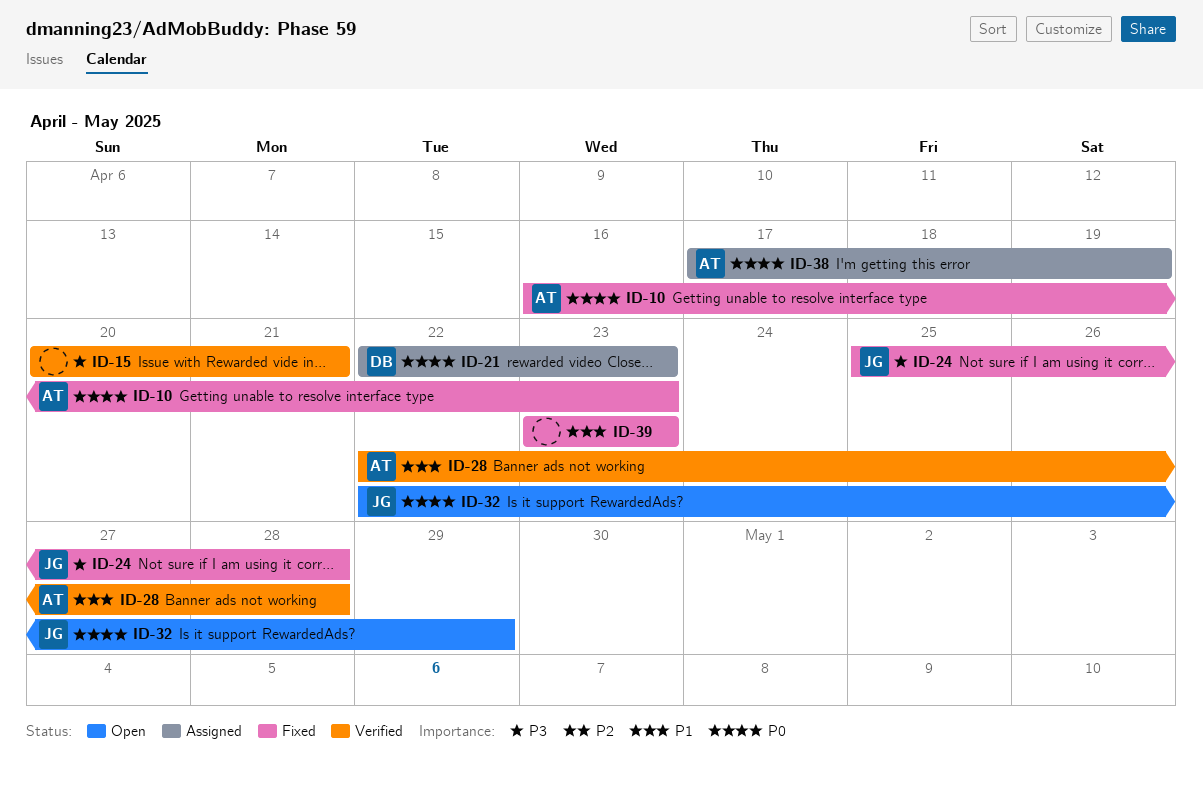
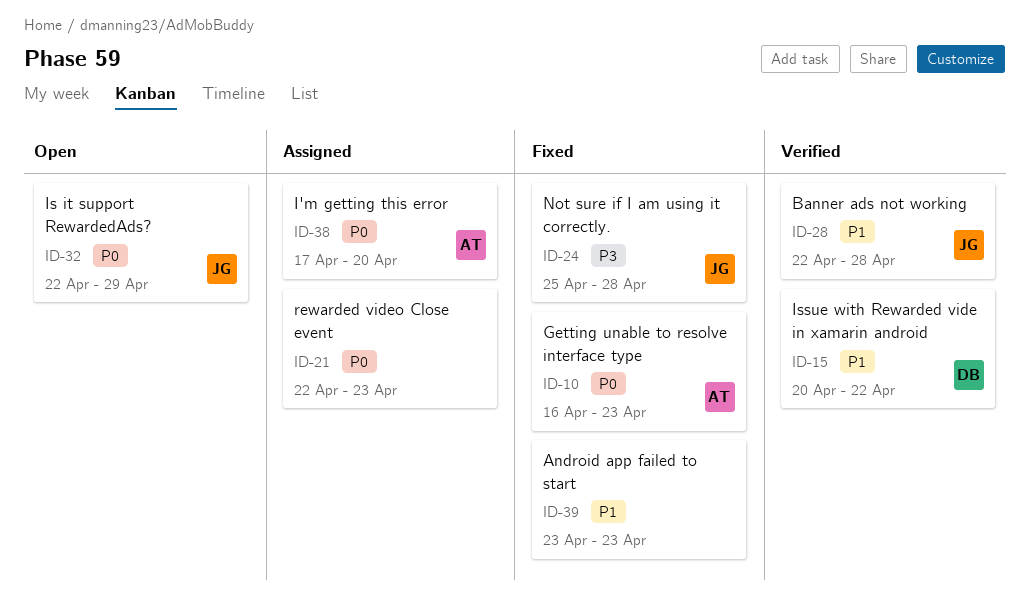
ID-15, owner: none -> DB
ID-15, priority: P3 -> P1
ID-15, due: Apr 21 -> Apr 22
ID-21, owner: DB -> none
ID-28, owner: AT -> JG
ID-38, due: Apr 19 -> Apr 20

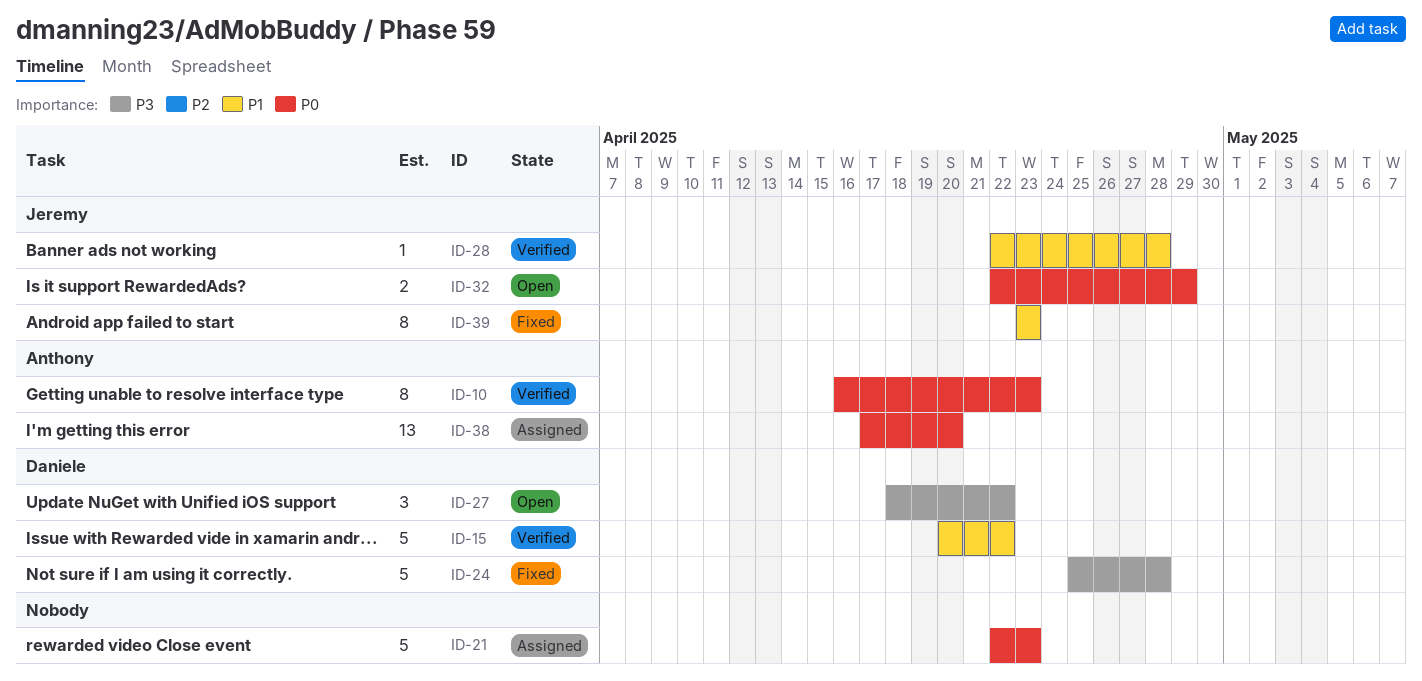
ID-10, status: Fixed -> Verified
ID-24, owner: Jeremy -> Daniele
ID-27: none -> present
ID-39, owner: none -> Jeremy

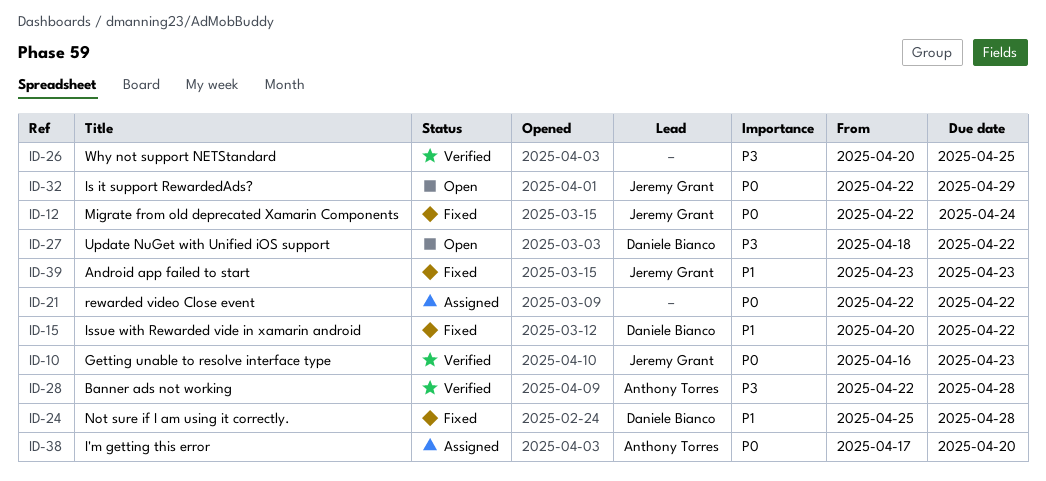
ID-10, owner: Anthony Torres -> Jeremy Grant
ID-12: none -> present
ID-15, status: Verified -> Fixed
ID-21, due: Apr 23 -> Apr 22
ID-24, priority: P3 -> P1
ID-26: none -> present
ID-28, owner: Jeremy Grant -> Anthony Torres
ID-28, priority: P1 -> P3

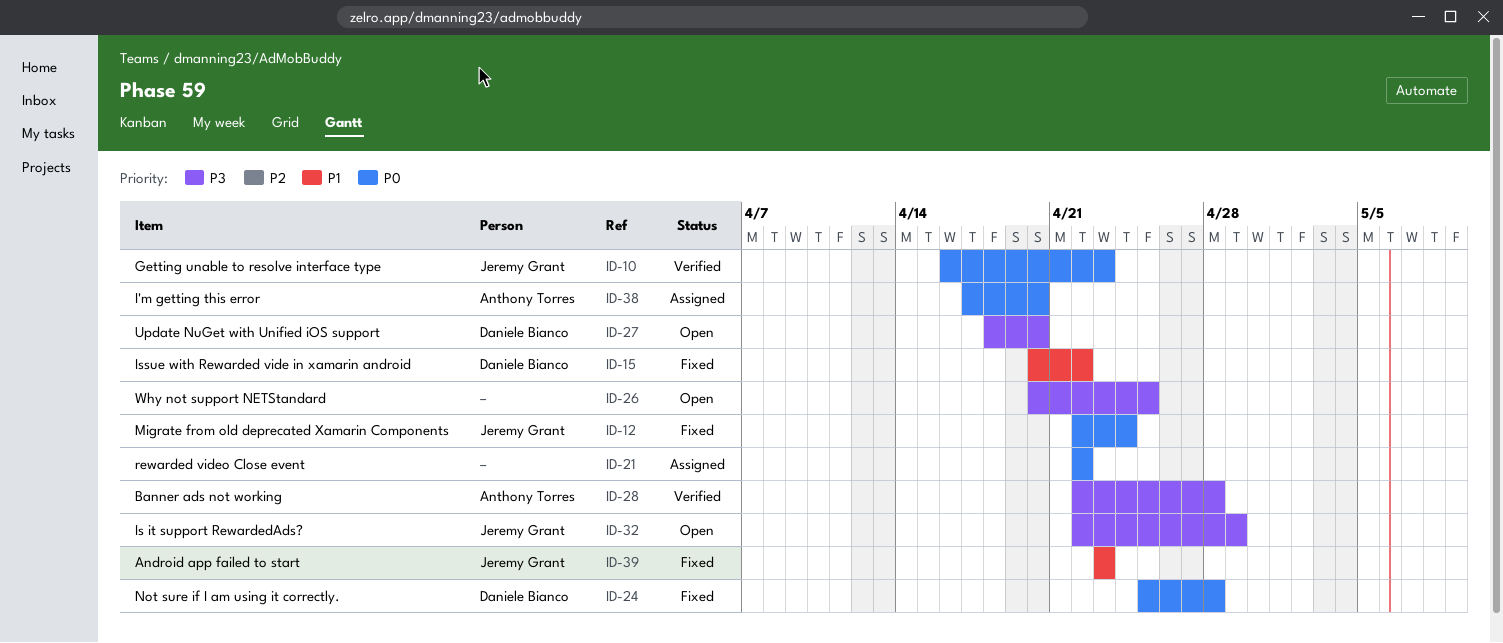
ID-24, priority: P1 -> P0
ID-26, status: Verified -> Open
ID-27, due: Apr 22 -> Apr 20
ID-32, priority: P0 -> P3

